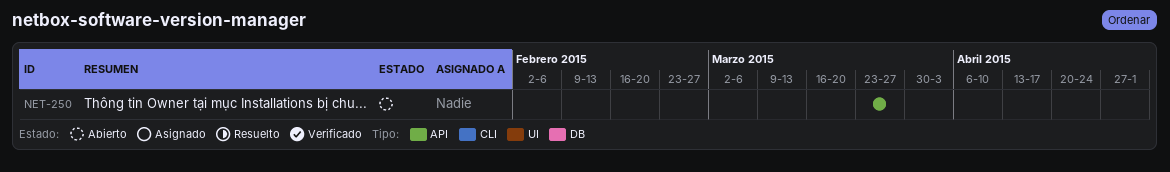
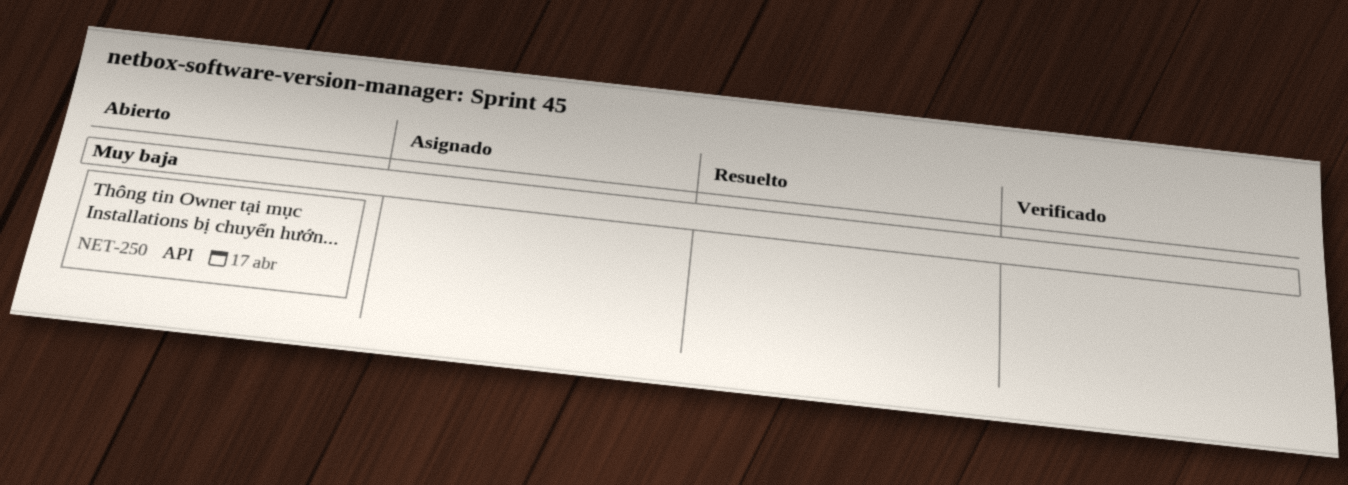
NET-250, due: Mar 27 -> Apr 17

